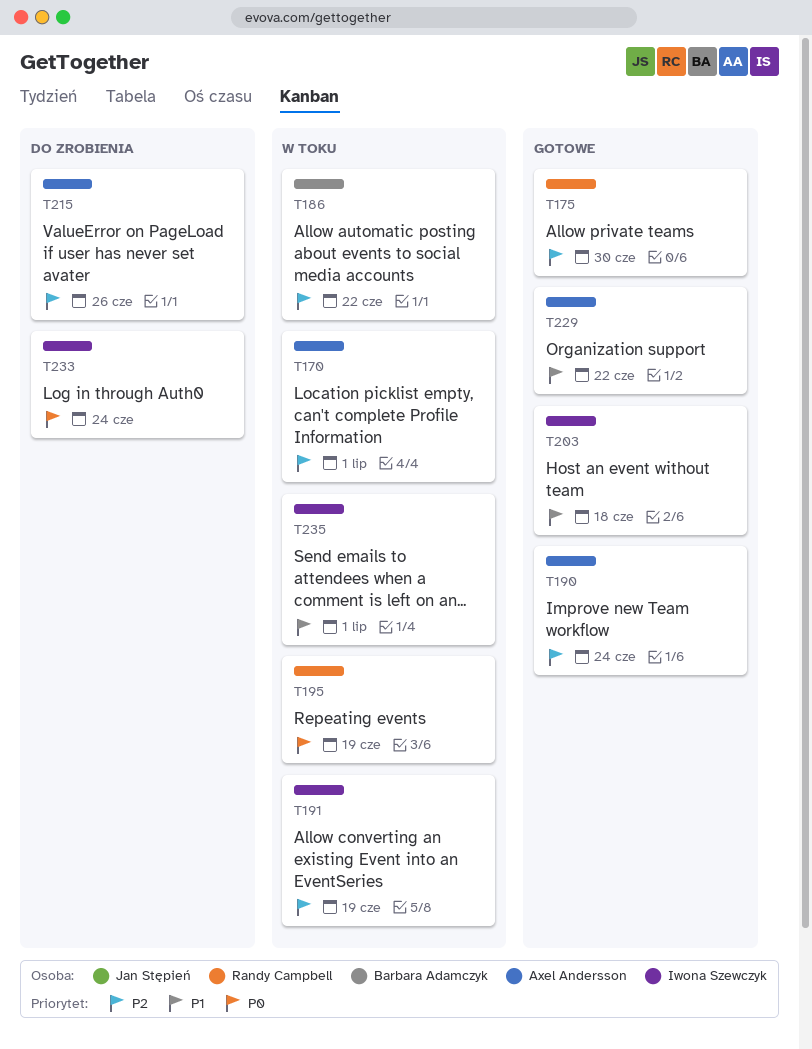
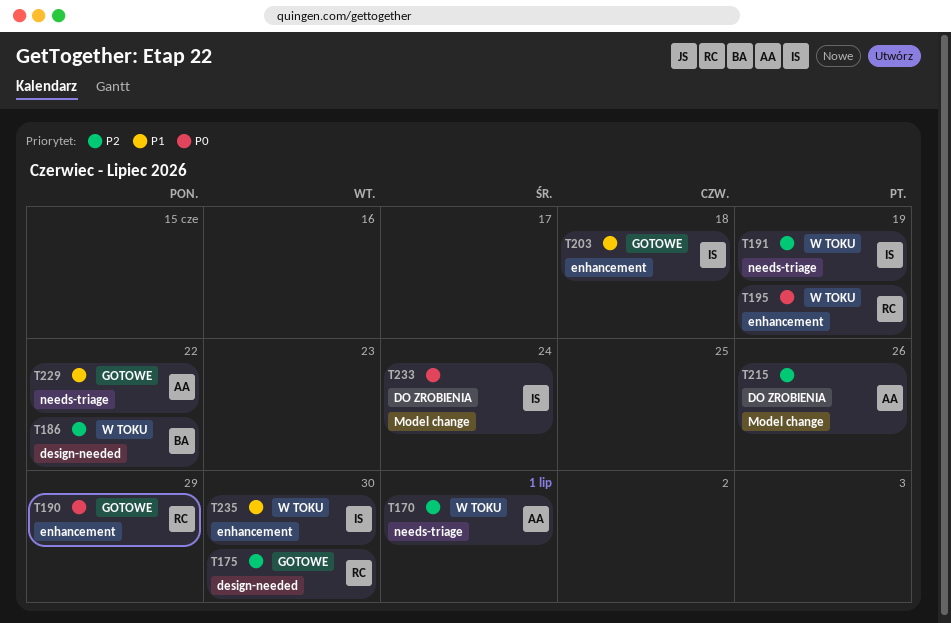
T190, owner: Axel Andersson -> Randy Campbell
T190, priority: P2 -> P0
T190, due: Jun 24 -> Jun 29
T235, due: Jul 1 -> Jun 30

